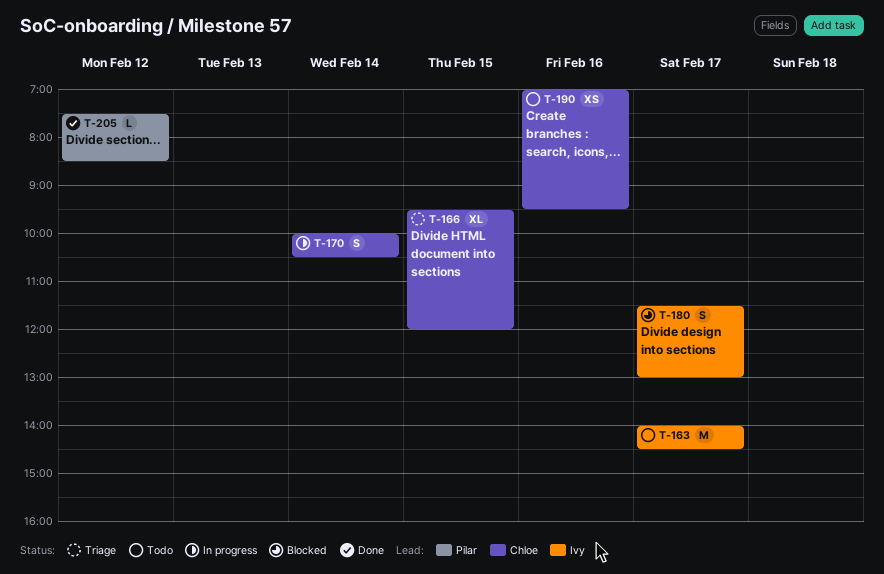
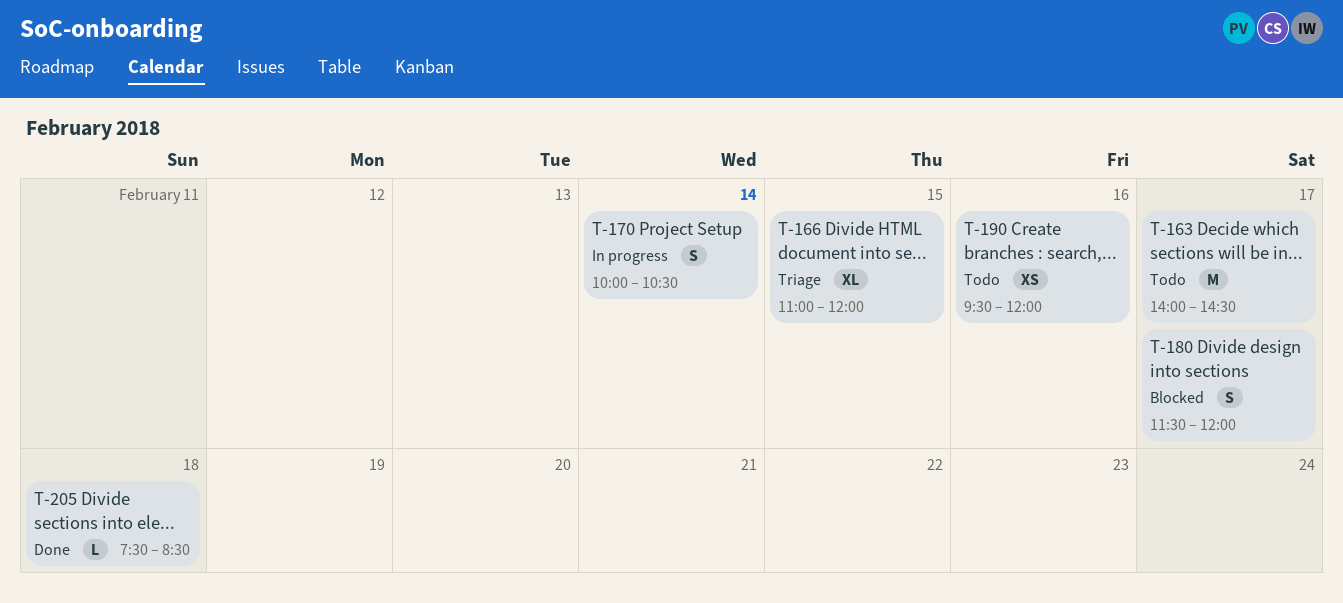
T-166, begins: 09:30 -> 11:00
T-180, ends: 13:00 -> 12:00
T-190, begins: 07:00 -> 09:30
T-190, ends: 09:30 -> 12:00
T-205, day: Feb 12 -> Feb 18

